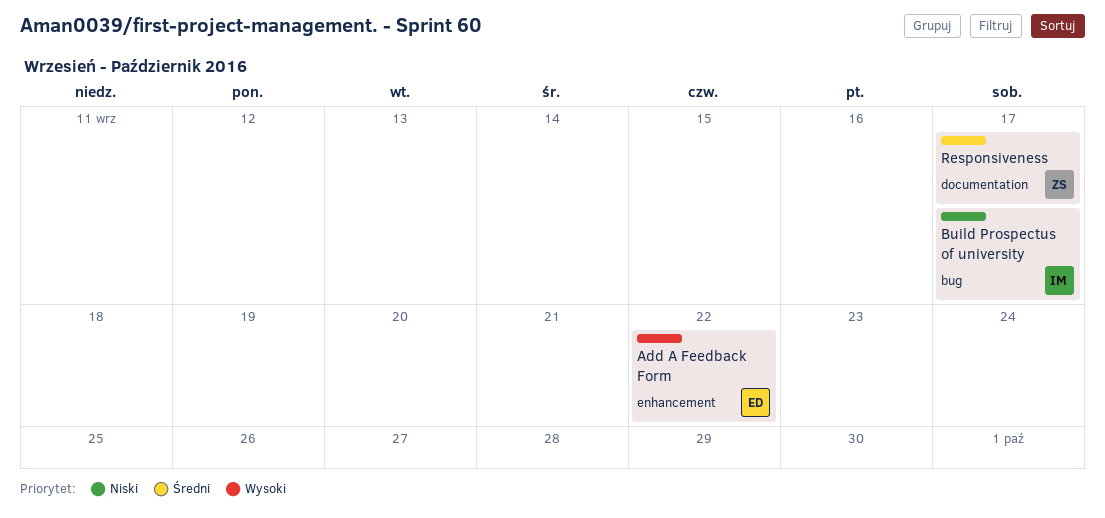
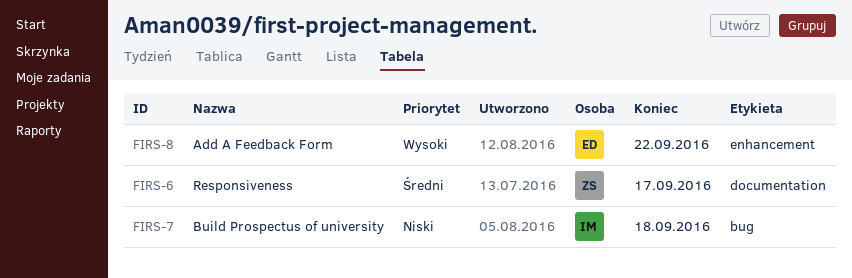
Build Prospectus of university, due: Sep 17 -> Sep 18

